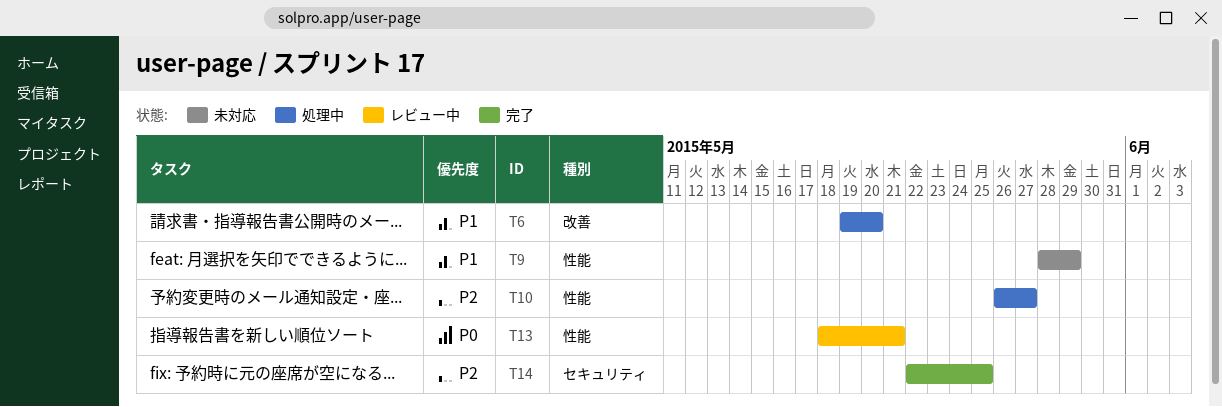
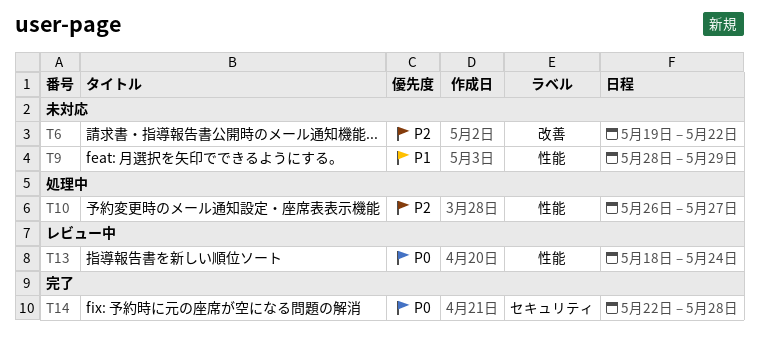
T6, status: 処理中 -> 未対応
T6, priority: P1 -> P2
T6, due: May 20 -> May 22
T13, due: May 21 -> May 24
T14, priority: P2 -> P0
T14, due: May 25 -> May 28

